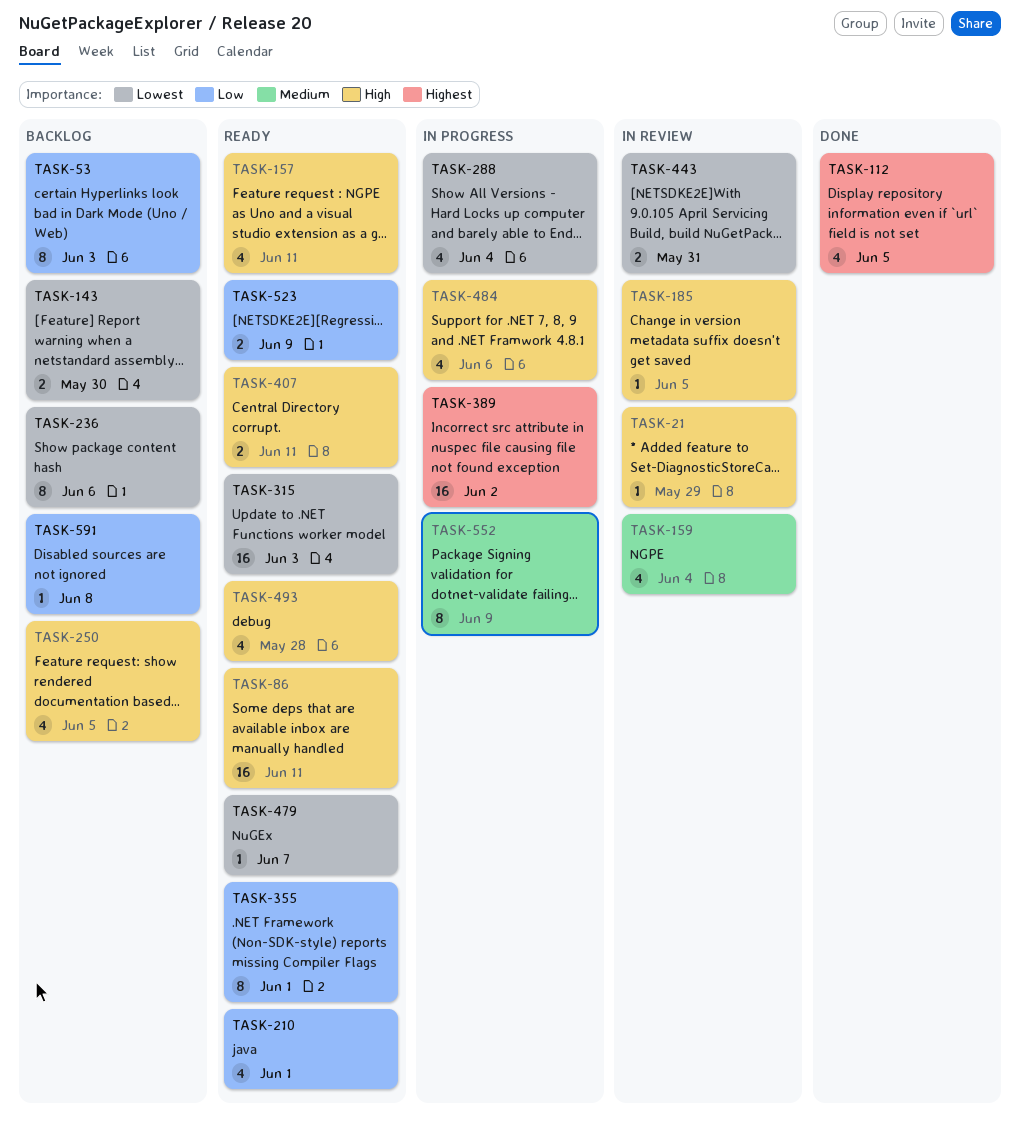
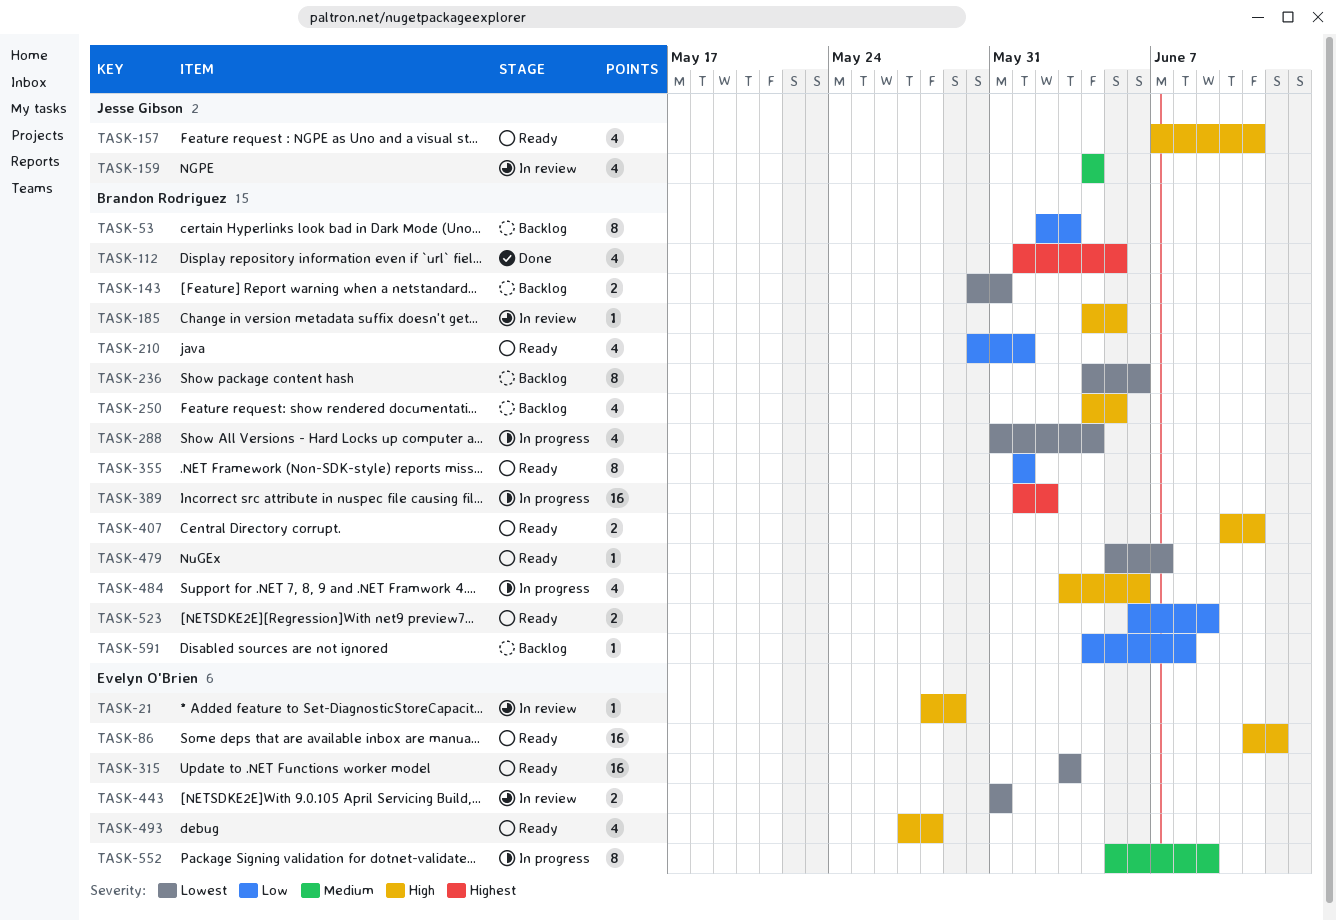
TASK-86, due: Jun 11 -> Jun 12
TASK-143, due: May 30 -> May 31

